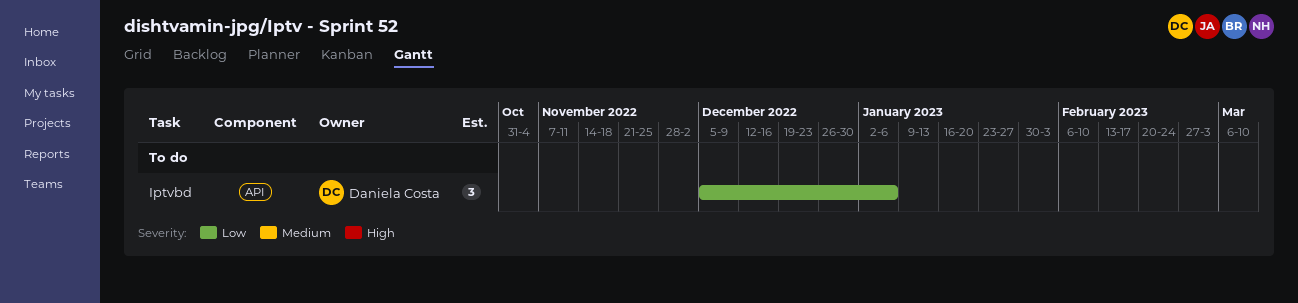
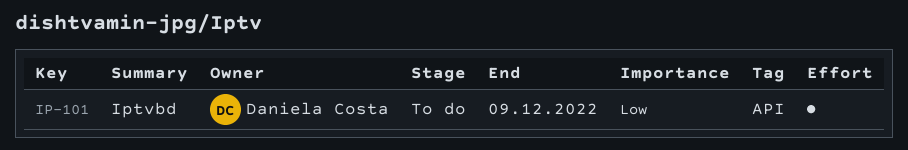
Iptvbd, estimate: 3 -> 1
Iptvbd, due: Jan 6 -> Dec 9

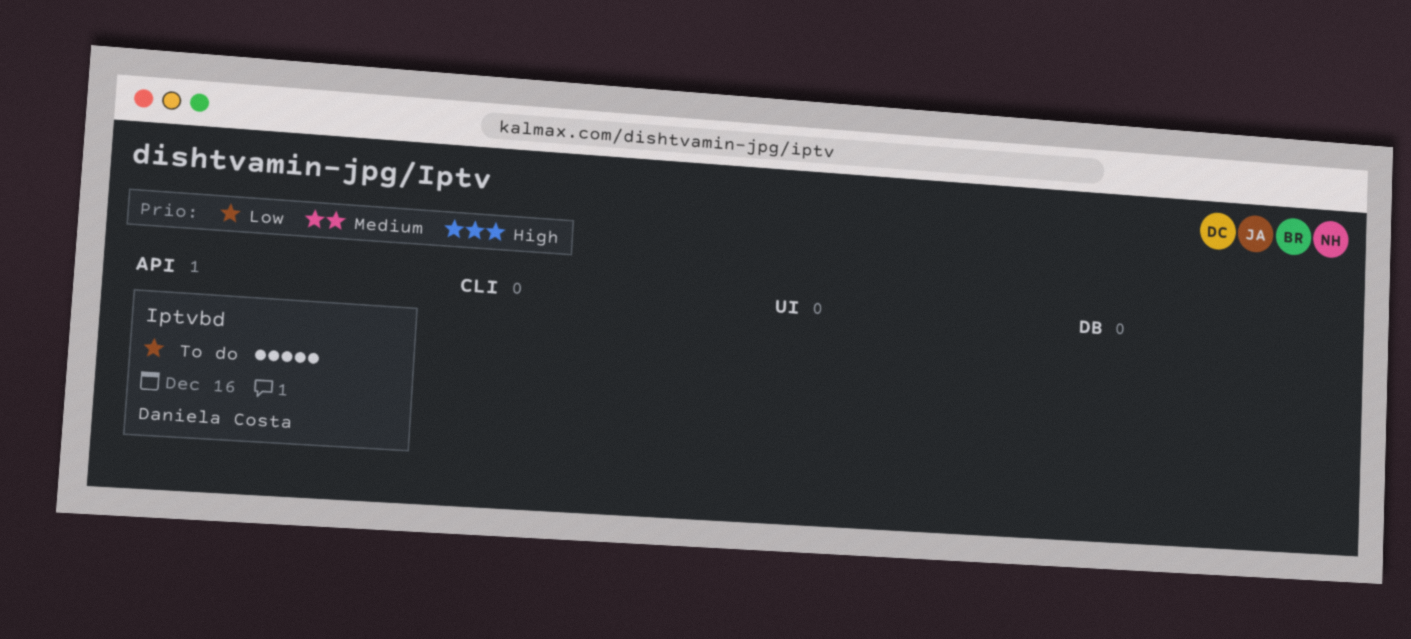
Iptvbd, estimate: 1 -> 5
Iptvbd, due: Dec 9 -> Dec 16

